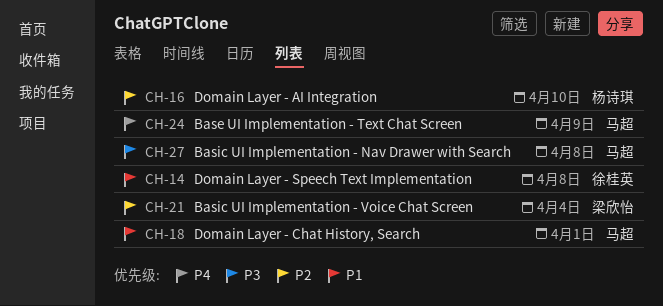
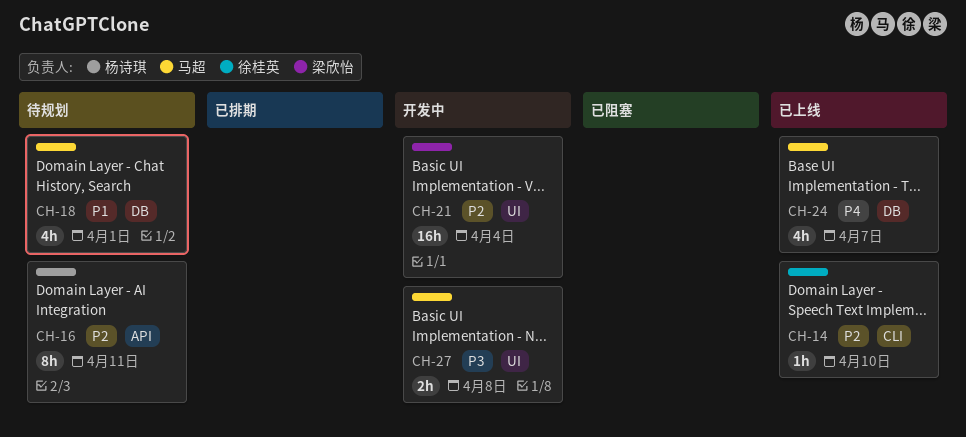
CH-14, priority: P1 -> P2
CH-14, due: Apr 8 -> Apr 10
CH-16, due: Apr 10 -> Apr 11
CH-24, due: Apr 9 -> Apr 7

